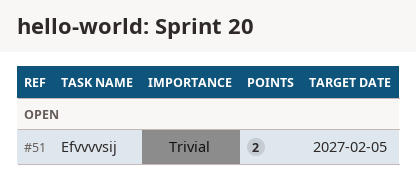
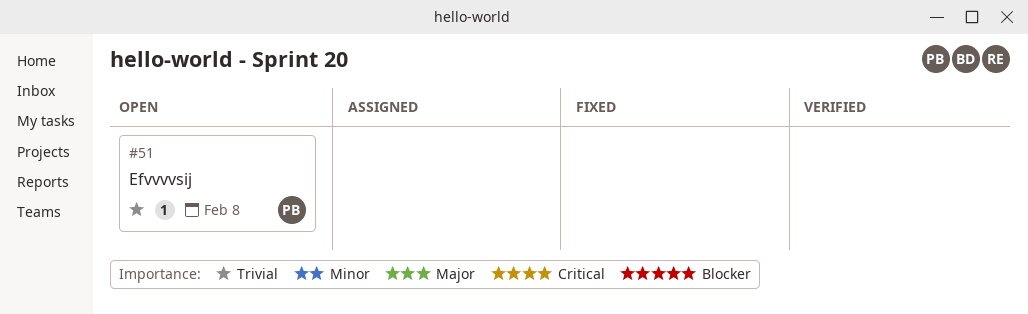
#51, estimate: 2 -> 1
#51, due: Feb 5 -> Feb 8

